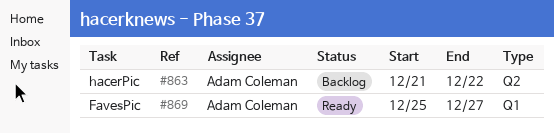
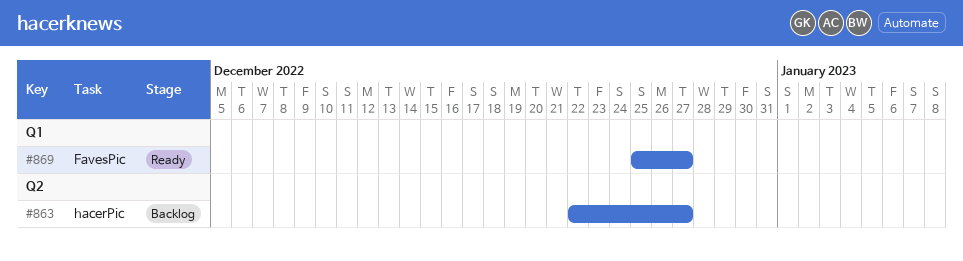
#863, start: Dec 21 -> Dec 22
#863, due: Dec 22 -> Dec 27

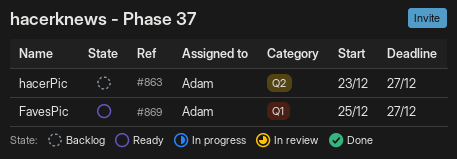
#863, start: Dec 22 -> Dec 23

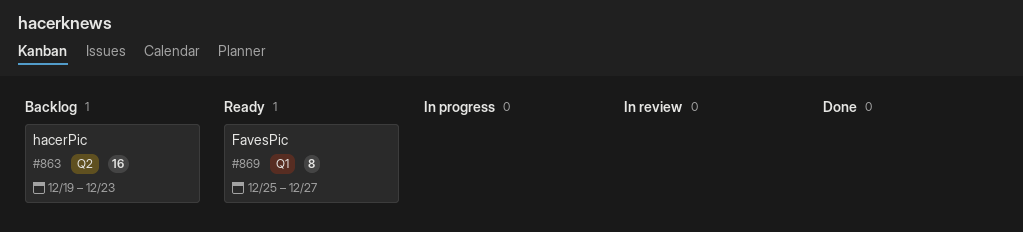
#863, start: Dec 23 -> Dec 19
#863, due: Dec 27 -> Dec 23

